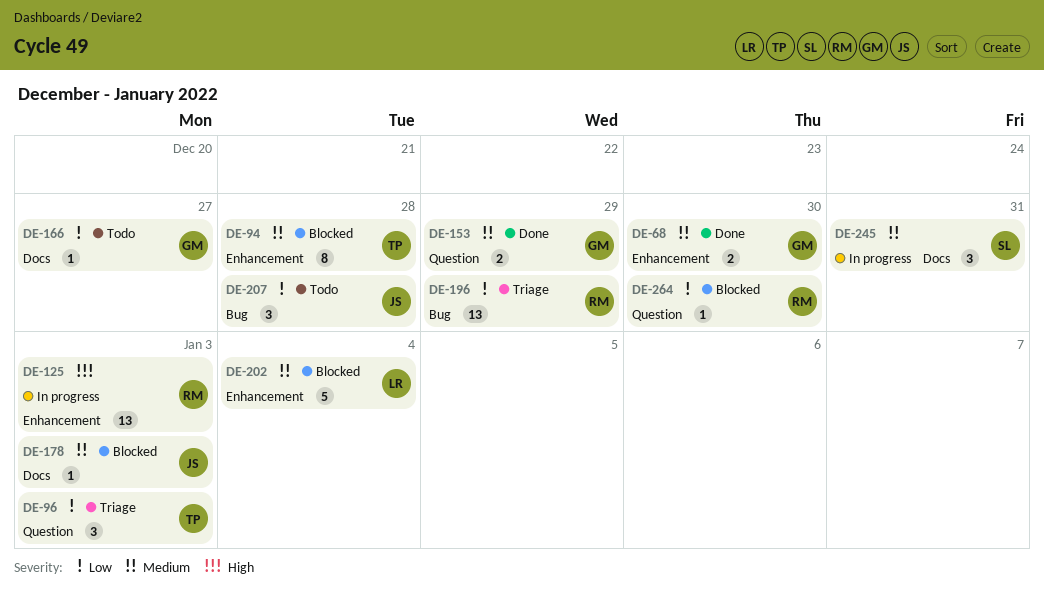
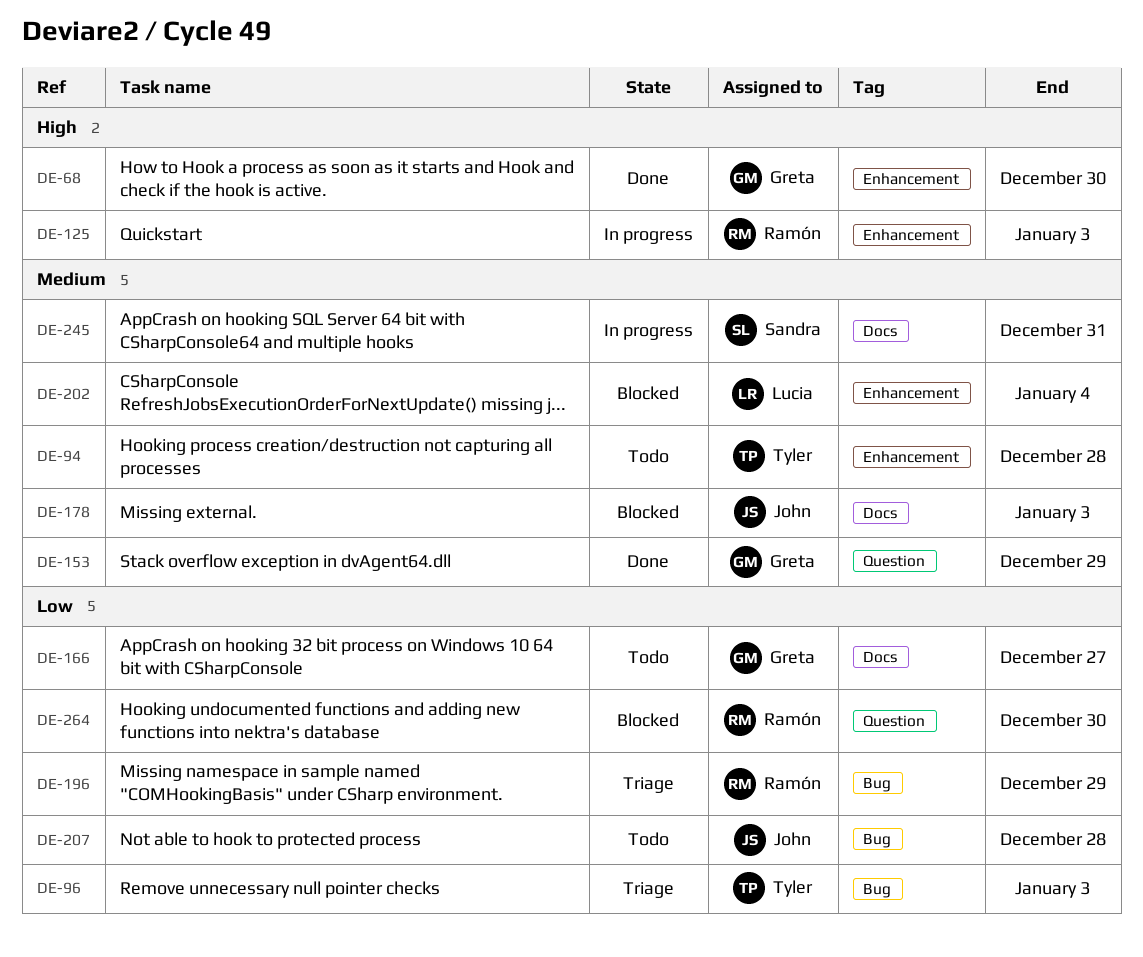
DE-68, priority: Medium -> High
DE-94, status: Blocked -> Todo
DE-96, label: Question -> Bug

